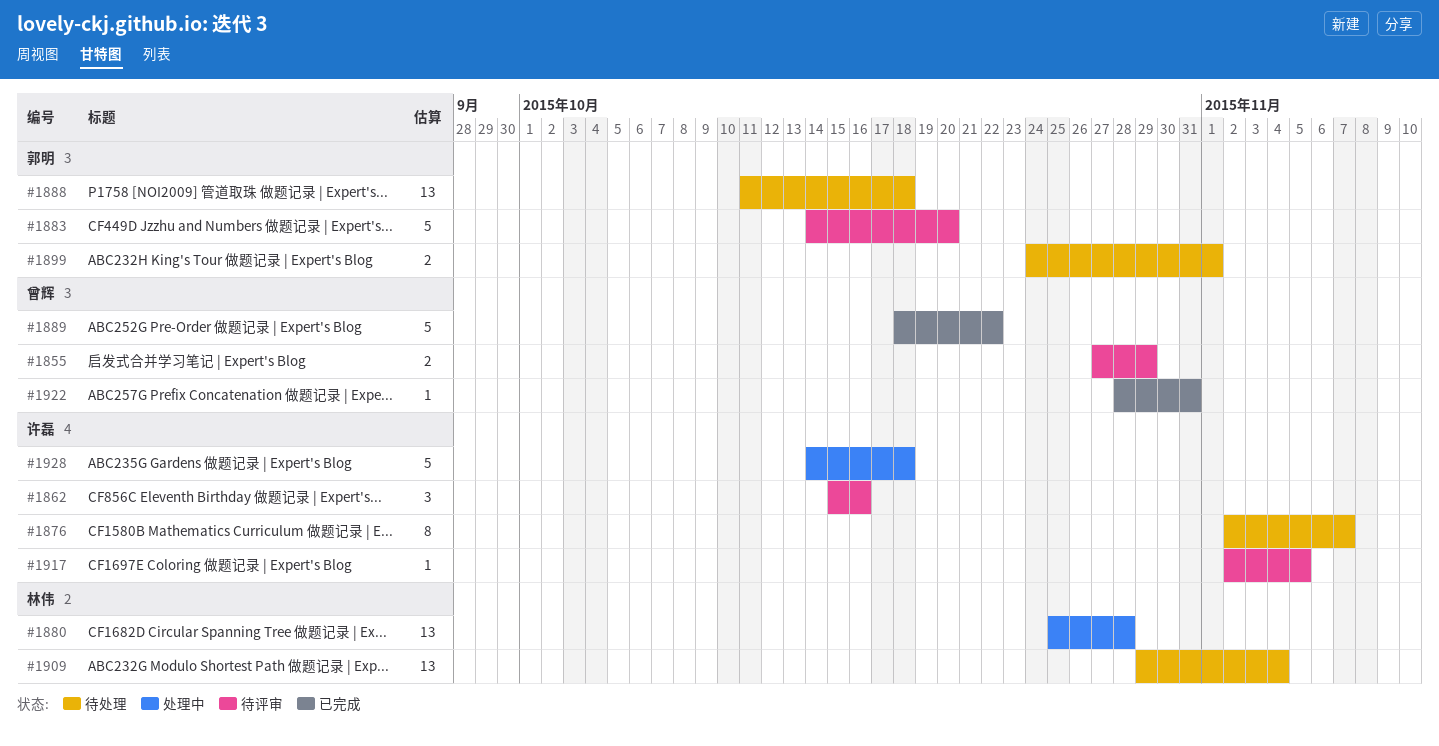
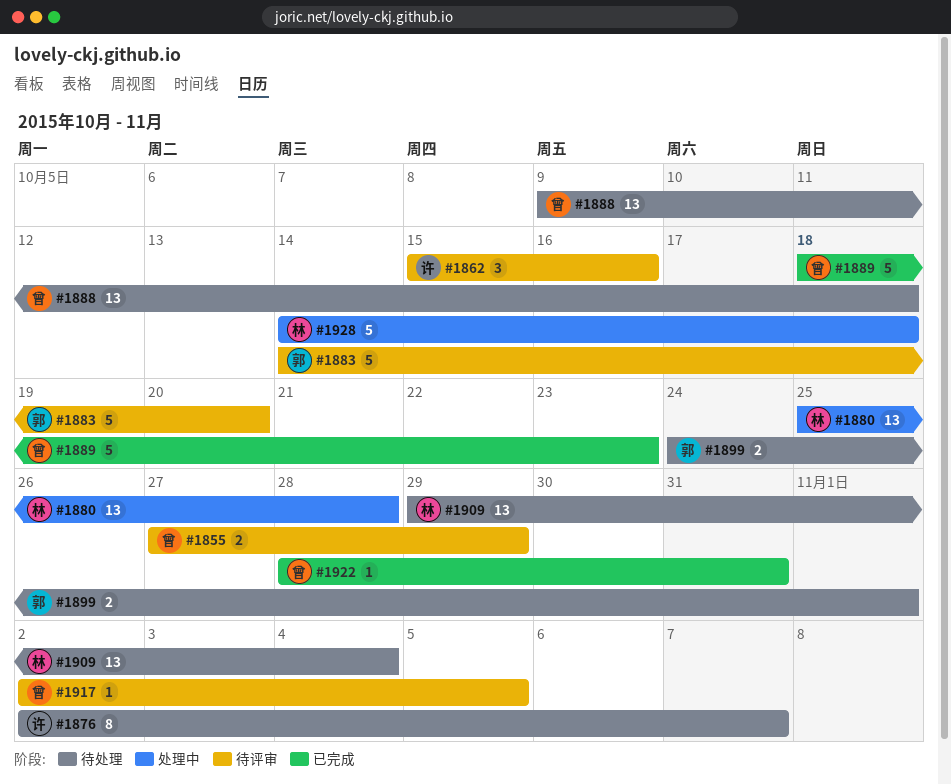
#1888, owner: 郭明 -> 曾辉
#1888, start: Oct 11 -> Oct 9
#1889, due: Oct 22 -> Oct 23
#1917, owner: 许磊 -> 曾辉
#1928, owner: 许磊 -> 林伟

